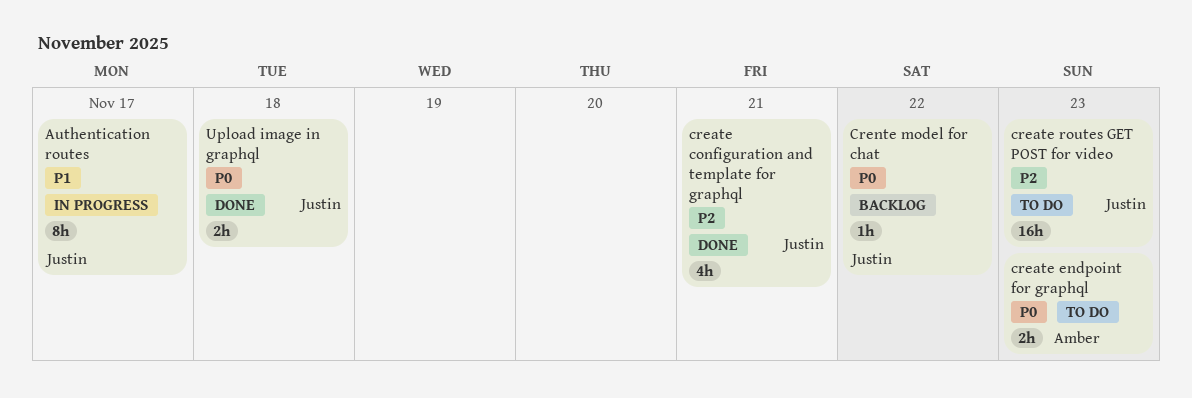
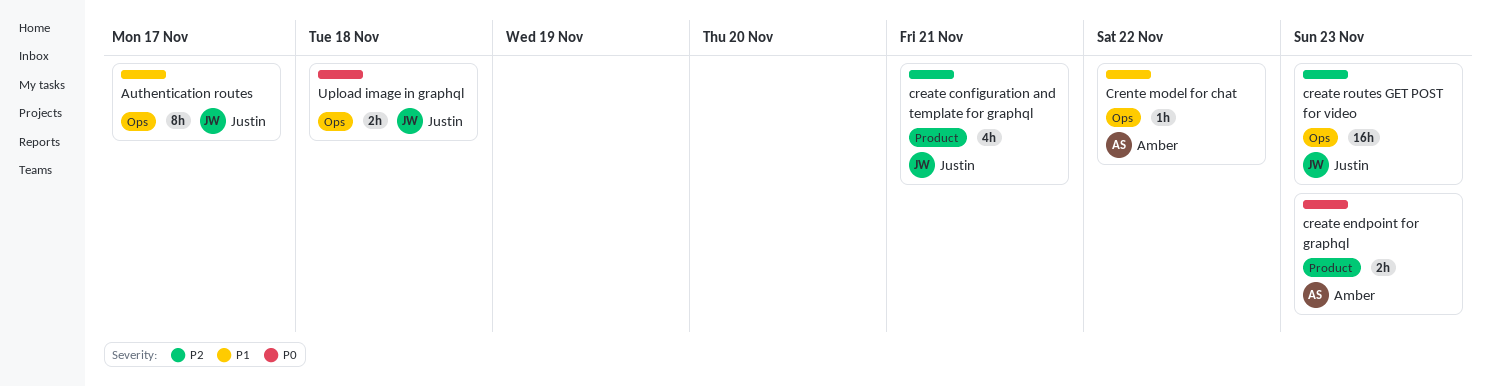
Crente model for chat, owner: Justin -> Amber
Crente model for chat, priority: P0 -> P1

